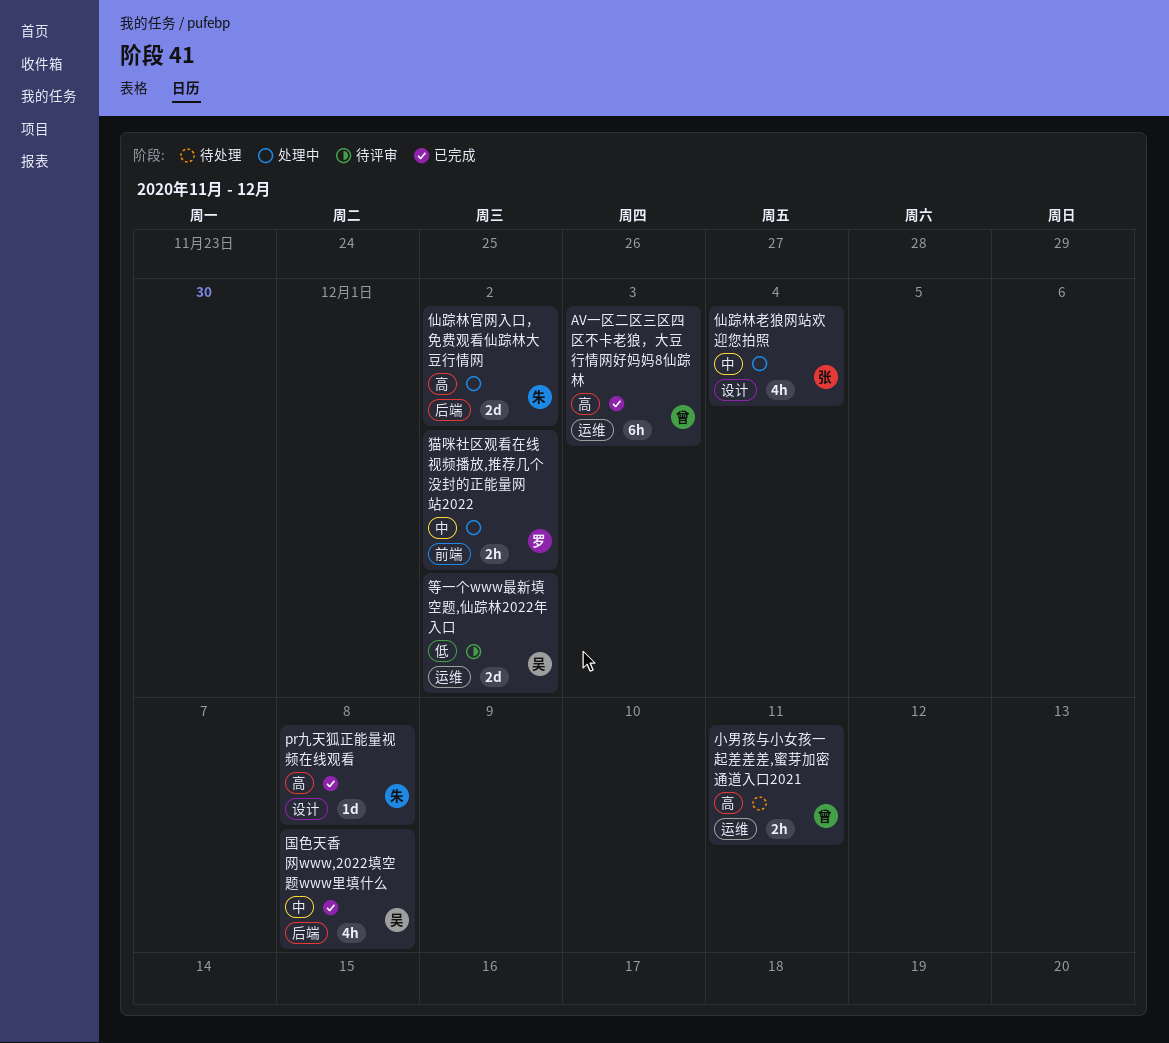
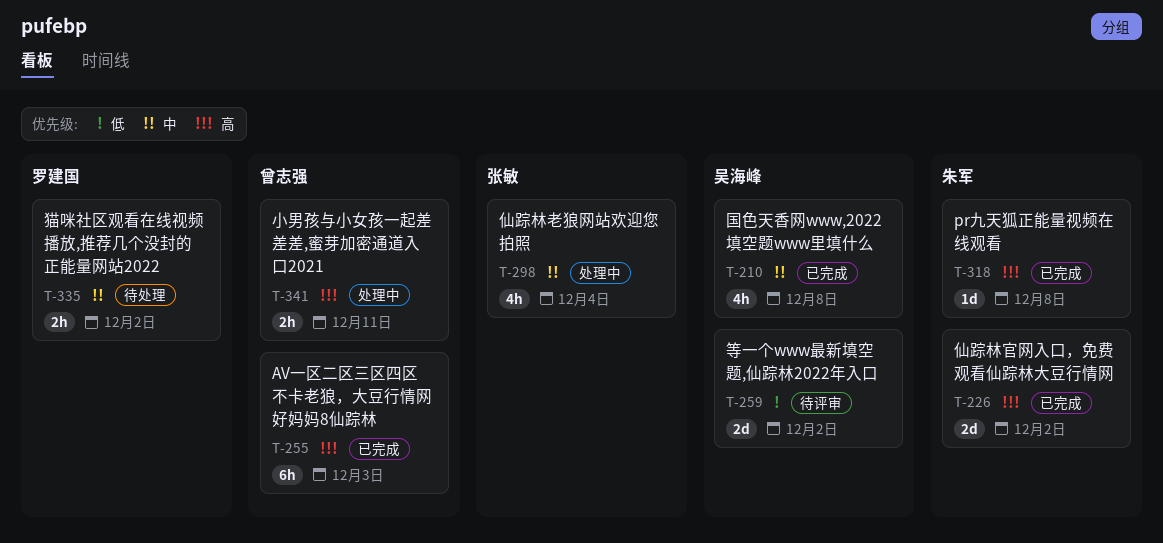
仙踪林官网入口，免费观看仙踪林大豆行情网, status: 处理中 -> 已完成
小男孩与小女孩一起差差差,蜜芽加密通道入口2021, status: 待处理 -> 处理中
猫咪社区观看在线视频播放,推荐几个没封的正能量网站2022, status: 处理中 -> 待处理

